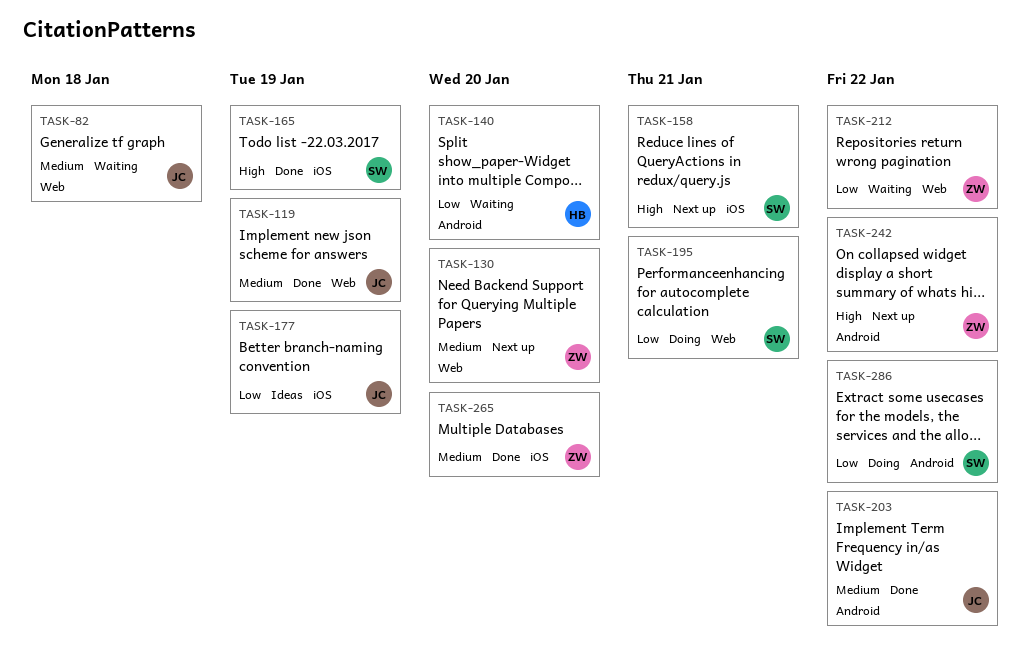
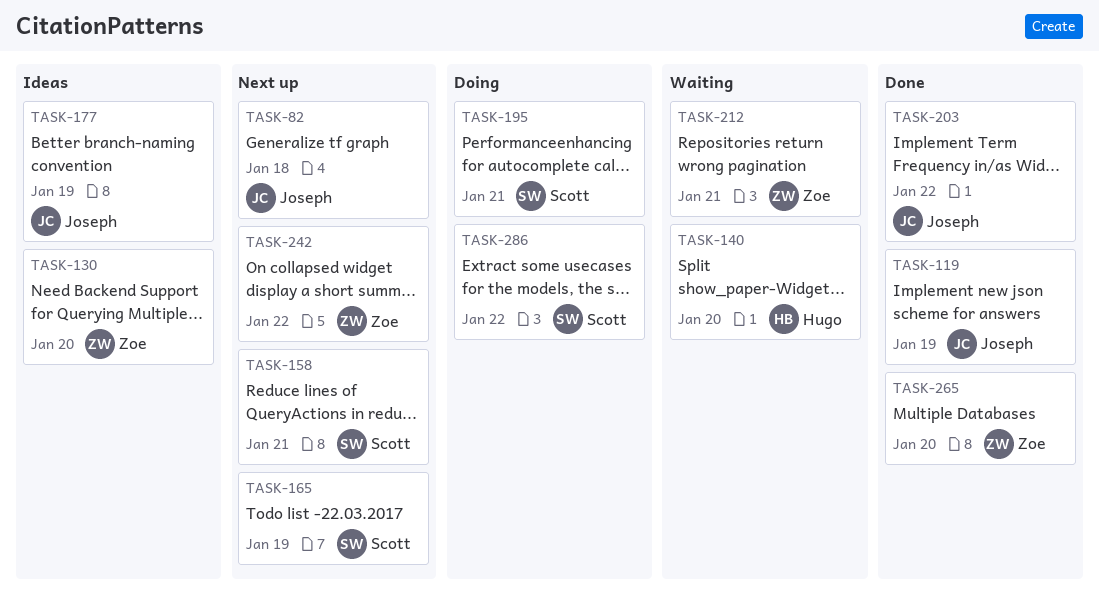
TASK-82, status: Waiting -> Next up
TASK-130, status: Next up -> Ideas
TASK-165, status: Done -> Next up
TASK-212, due: Jan 22 -> Jan 21

